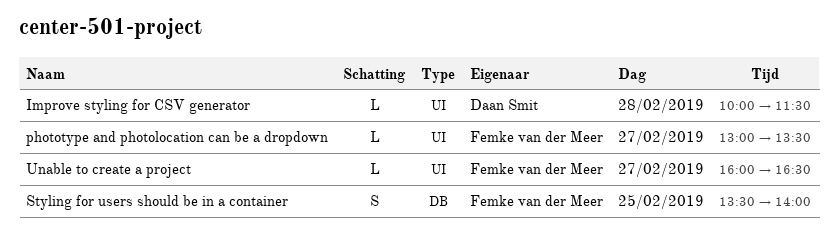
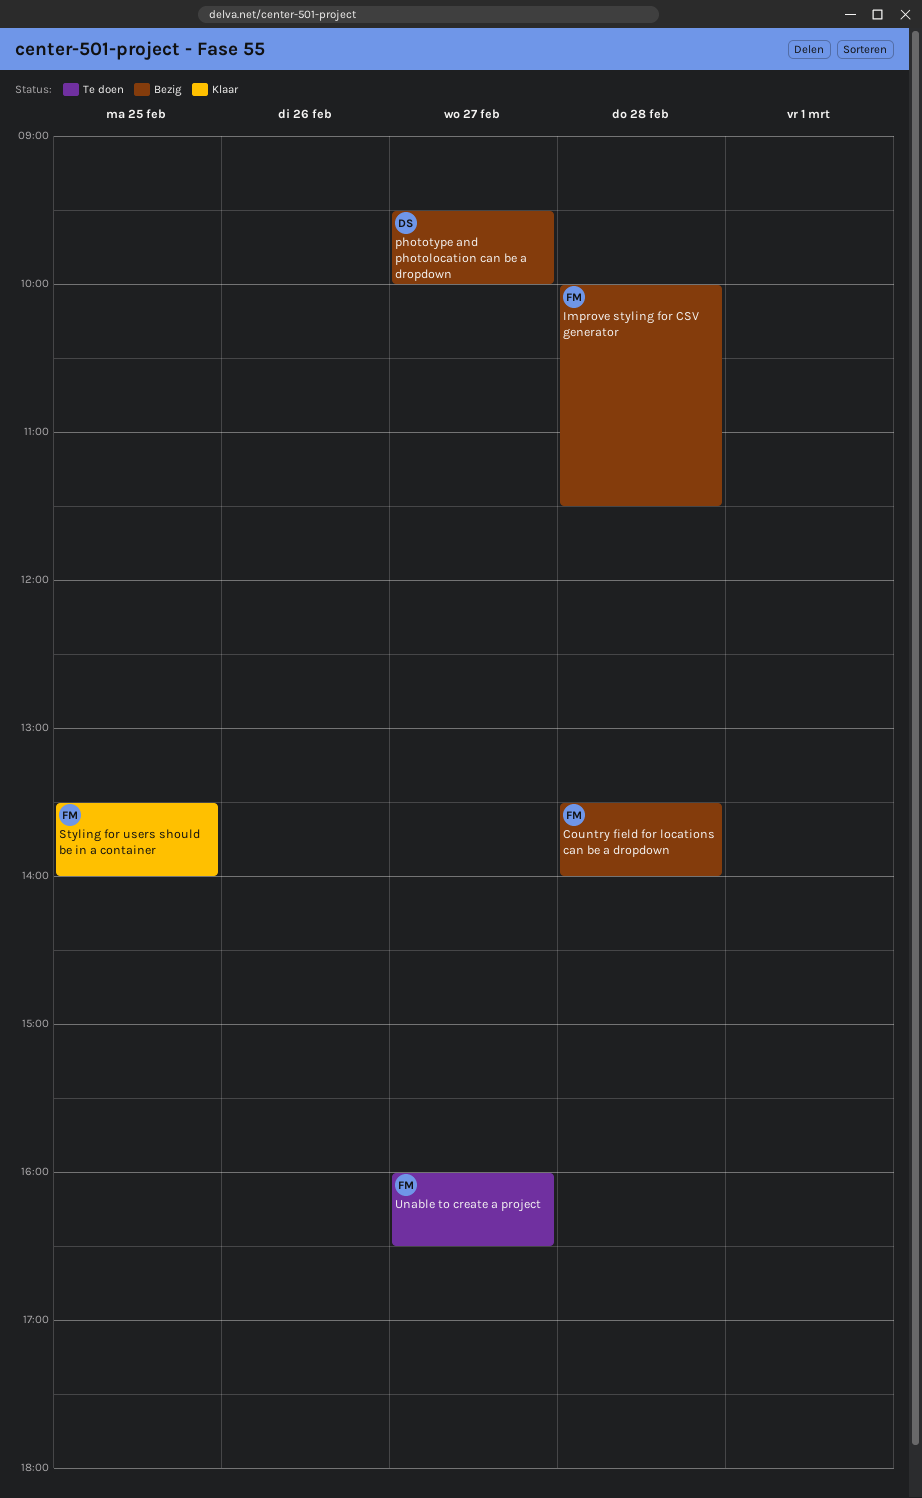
Country field for locations can be a dropdown: none -> present
Improve styling for CSV generator, owner: Daan Smit -> Femke van der Meer
phototype and photolocation can be a dropdown, owner: Femke van der Meer -> Daan Smit
phototype and photolocation can be a dropdown, begins: 13:00 -> 09:30
phototype and photolocation can be a dropdown, ends: 13:30 -> 10:00

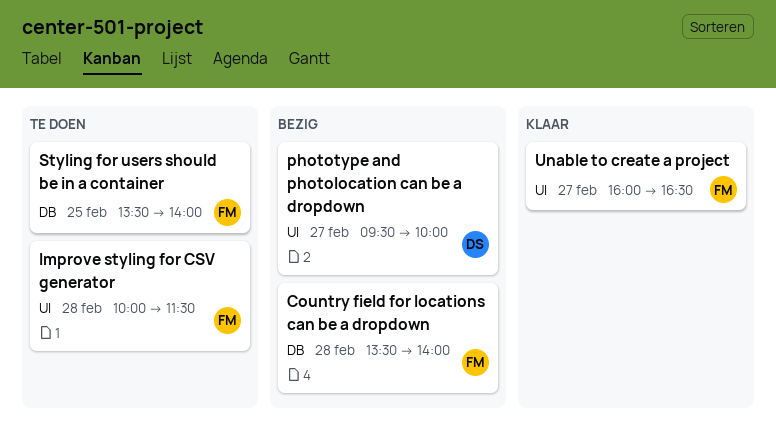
Improve styling for CSV generator, status: Bezig -> Te doen
Styling for users should be in a container, status: Klaar -> Te doen
Unable to create a project, status: Te doen -> Klaar

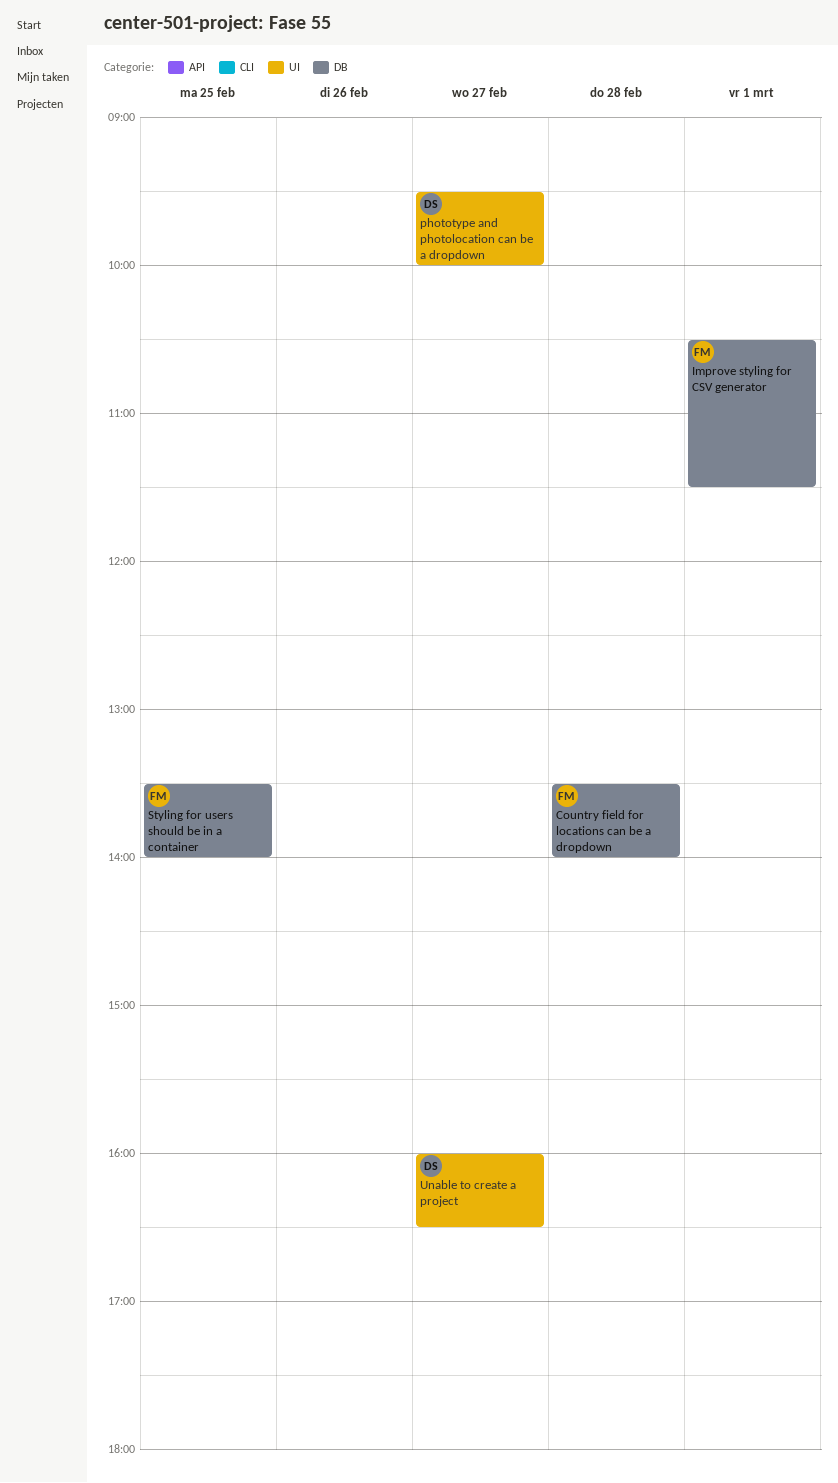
Improve styling for CSV generator, label: UI -> DB
Improve styling for CSV generator, day: Feb 28 -> Mar 1
Improve styling for CSV generator, begins: 10:00 -> 10:30
Unable to create a project, owner: FM -> DS

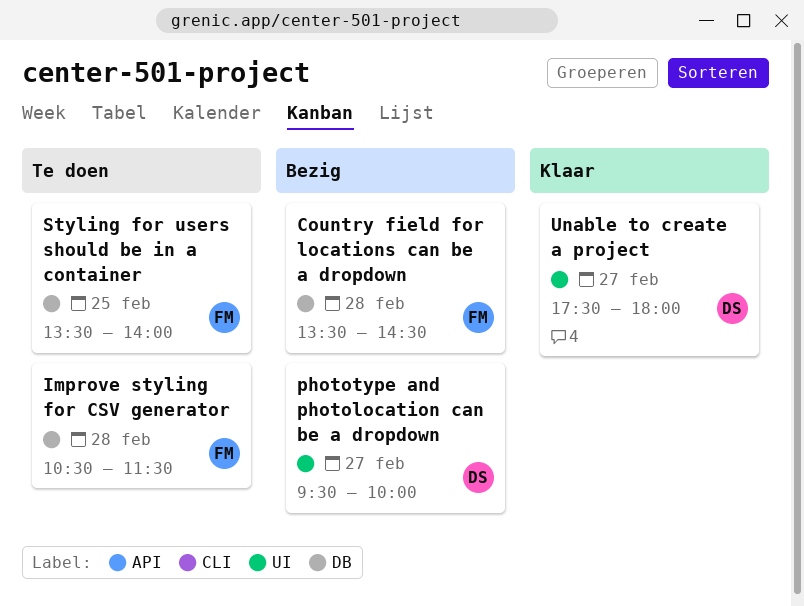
Country field for locations can be a dropdown, ends: 14:00 -> 14:30
Improve styling for CSV generator, day: Mar 1 -> Feb 28
Unable to create a project, begins: 16:00 -> 17:30
Unable to create a project, ends: 16:30 -> 18:00

